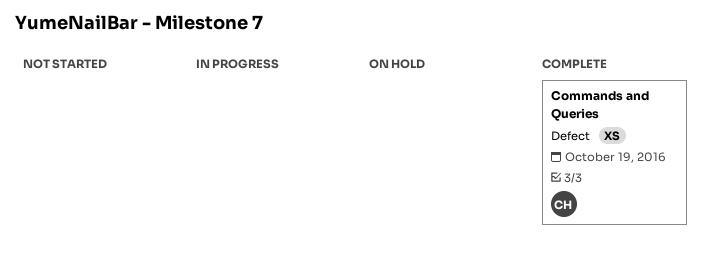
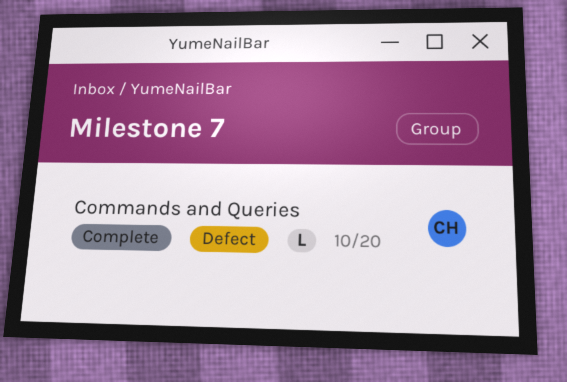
Commands and Queries, estimate: XS -> L
Commands and Queries, due: Oct 19 -> Oct 20

